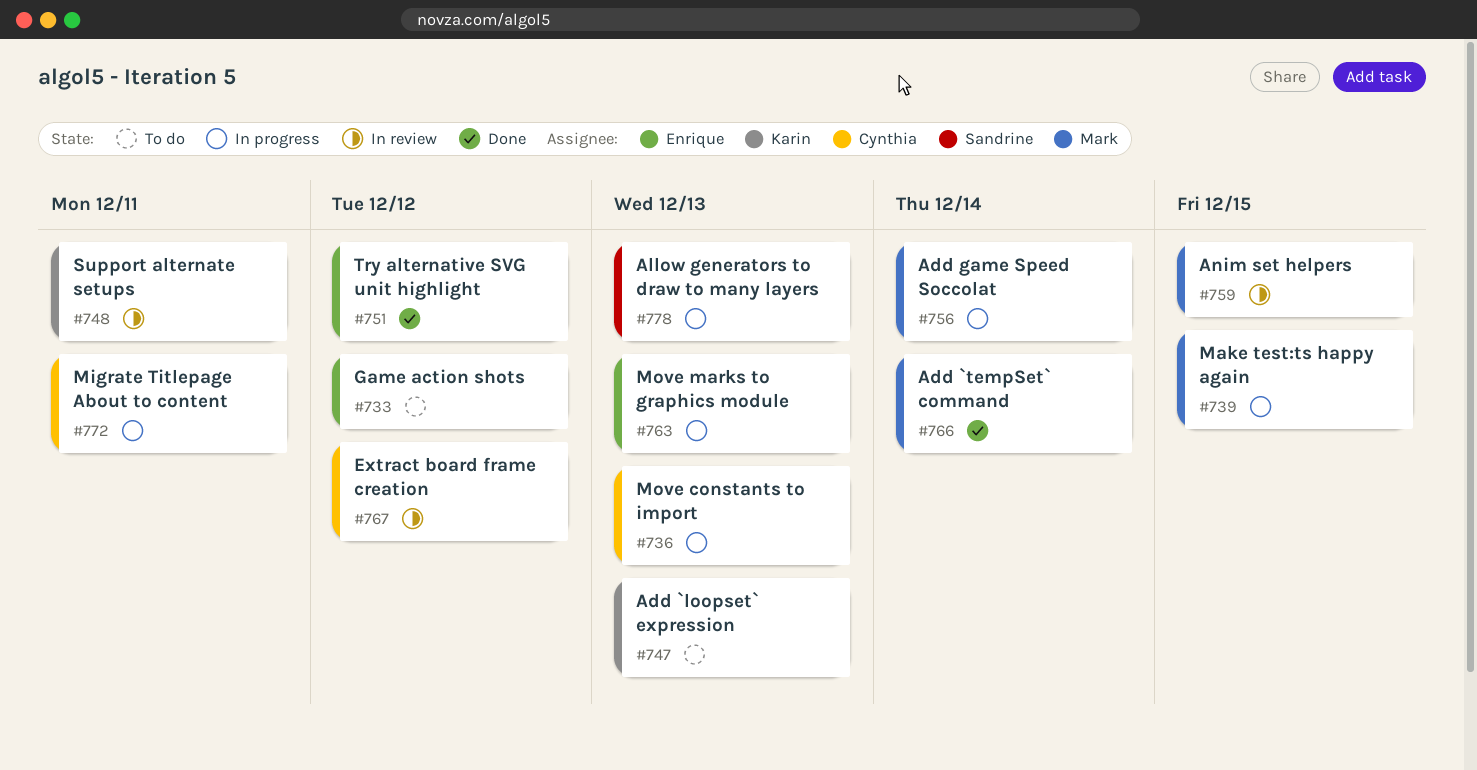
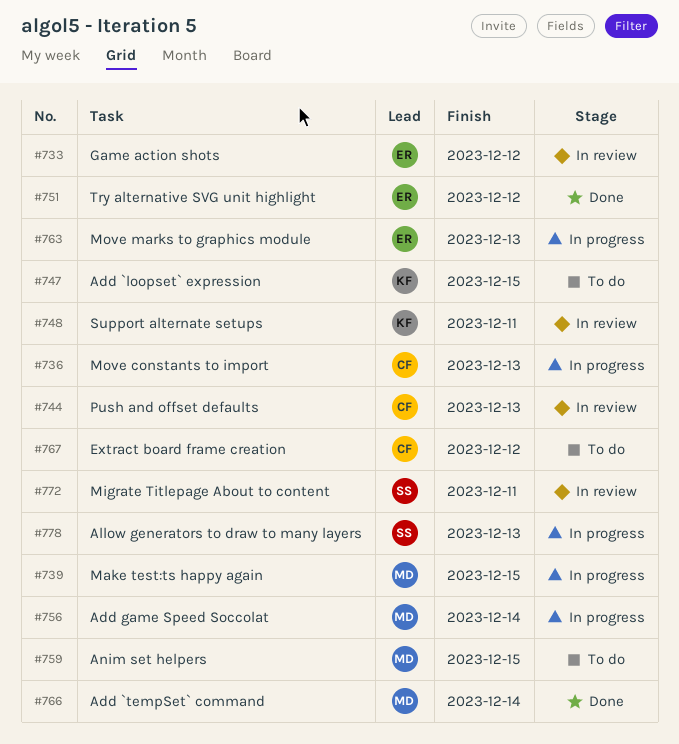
#733, status: To do -> In review
#744: none -> present
#747, due: Dec 13 -> Dec 15
#759, status: In review -> To do
#767, status: In review -> To do
#772, status: In progress -> In review
#772, owner: Cynthia -> Sandrine

